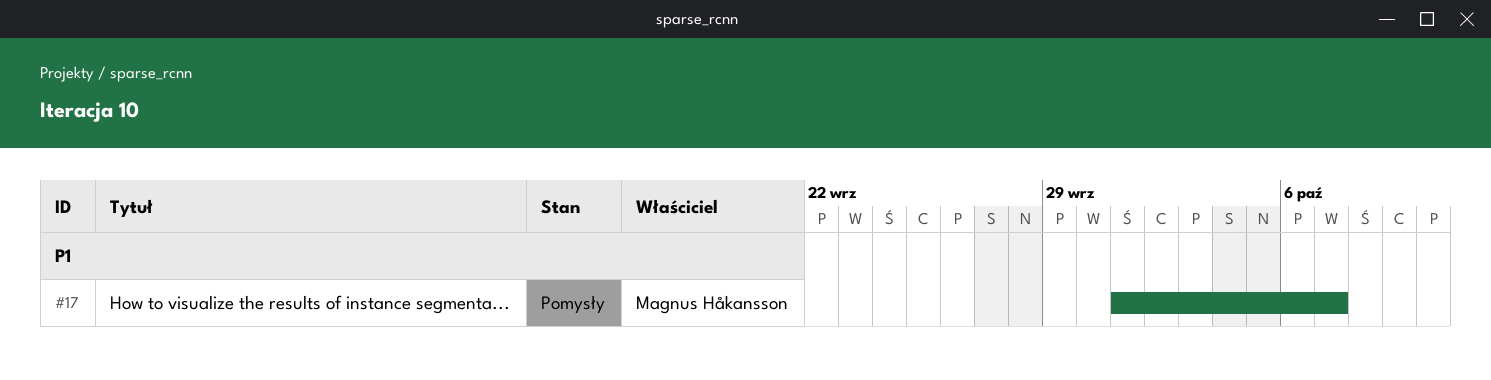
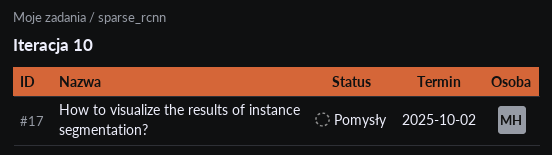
#17, due: Oct 7 -> Oct 2

